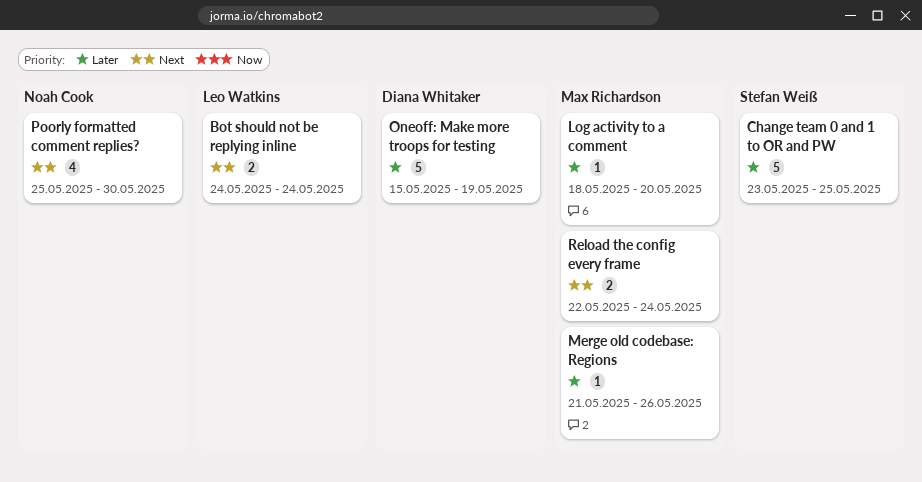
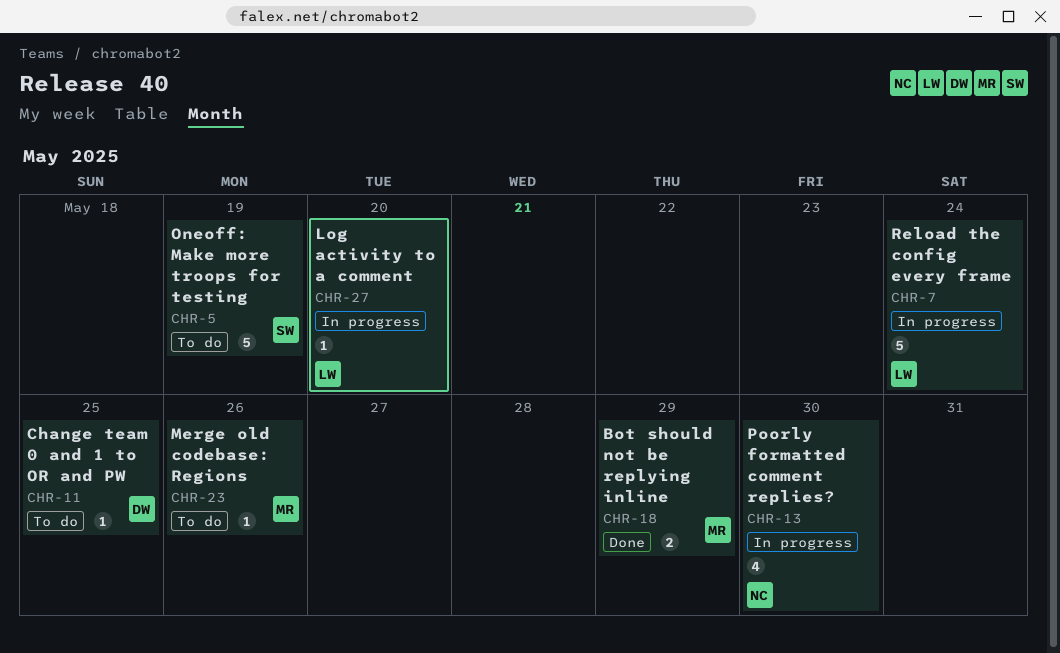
Bot should not be replying inline, owner: Leo Watkins -> Max Richardson
Bot should not be replying inline, due: May 24 -> May 29
Change team 0 and 1 to OR and PW, owner: Stefan Weiß -> Diana Whitaker
Change team 0 and 1 to OR and PW, estimate: 5 -> 1
Log activity to a comment, owner: Max Richardson -> Leo Watkins
Oneoff: Make more troops for testing, owner: Diana Whitaker -> Stefan Weiß
Reload the config every frame, owner: Max Richardson -> Leo Watkins
Reload the config every frame, estimate: 2 -> 5

